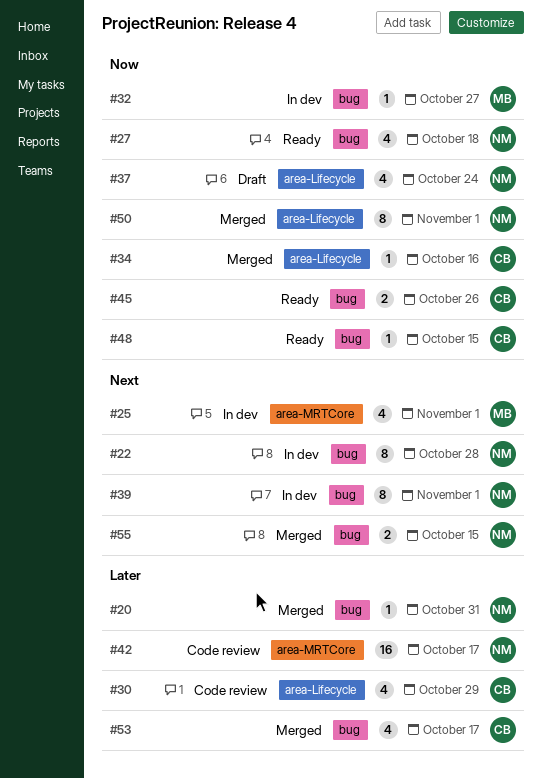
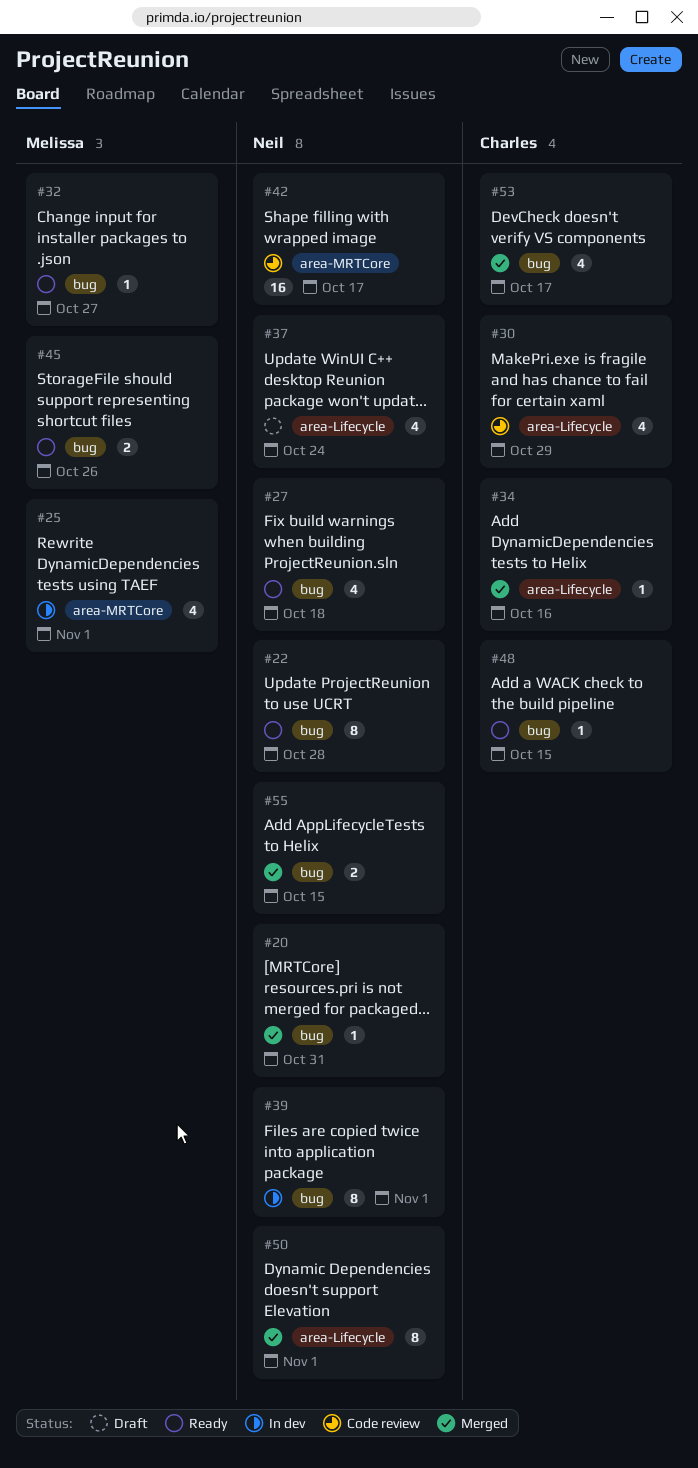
#22, status: In dev -> Ready
#32, status: In dev -> Ready
#45, owner: Charles -> Melissa

